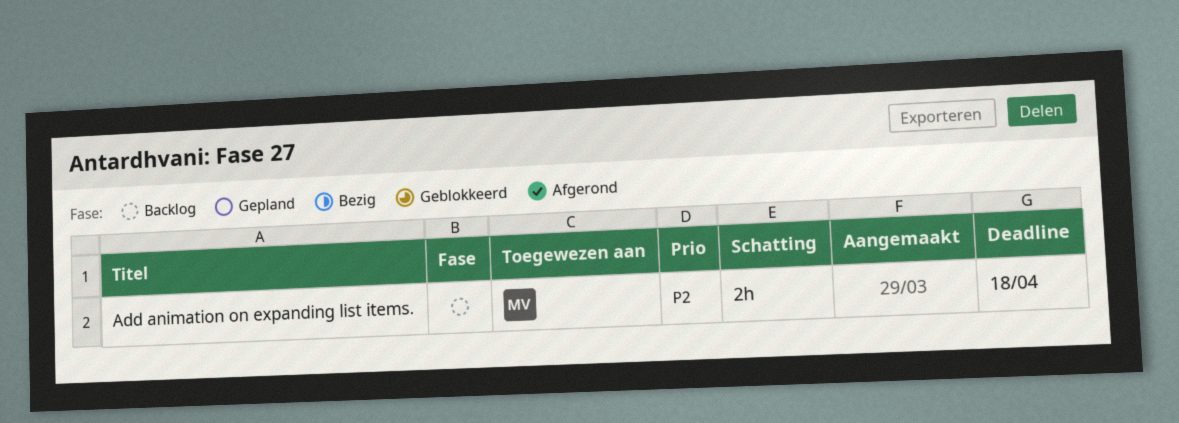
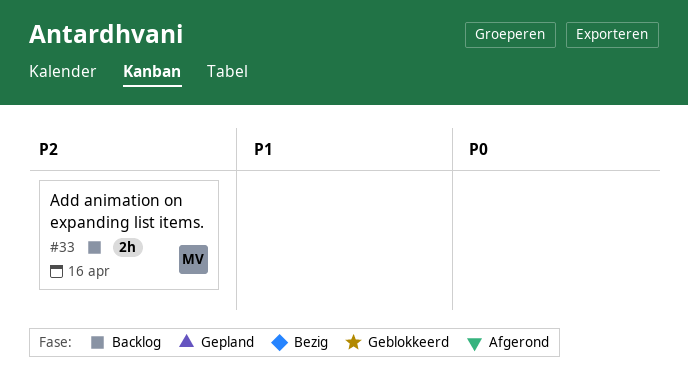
Add animation on expanding list items., due: Apr 18 -> Apr 16

